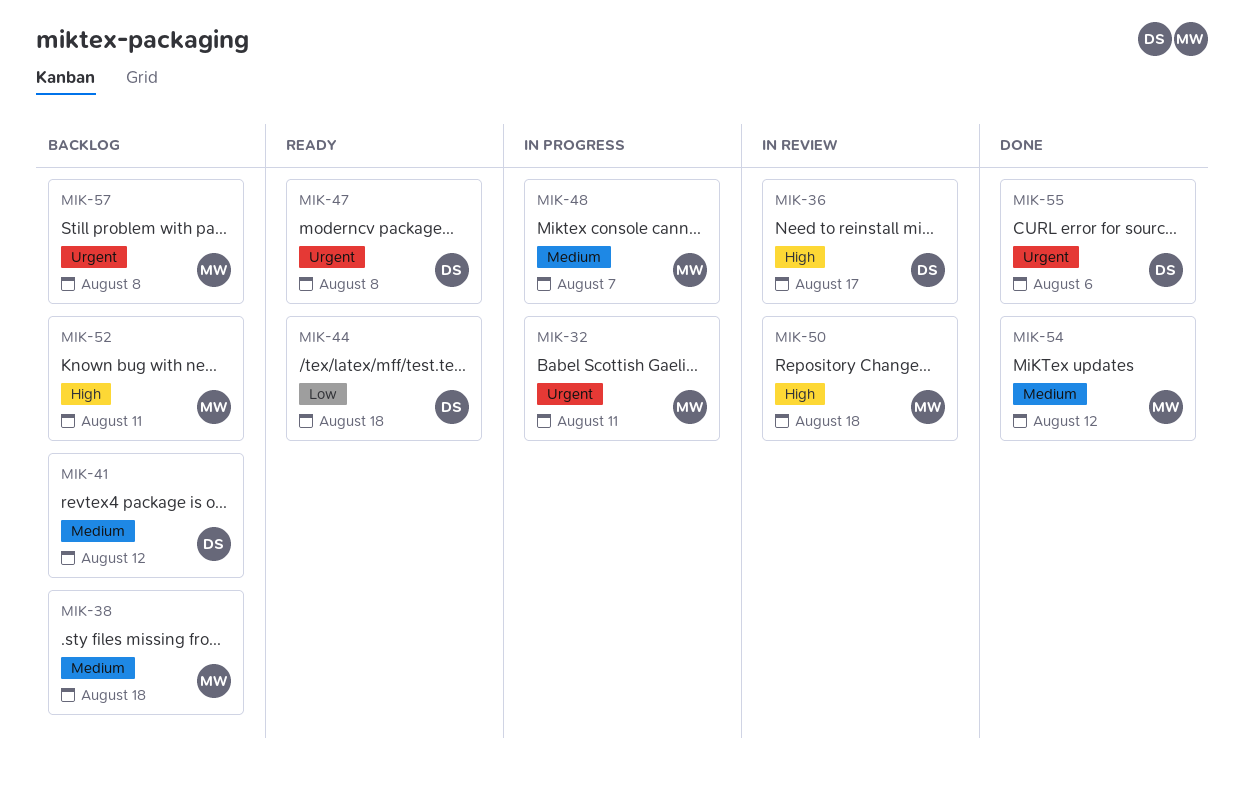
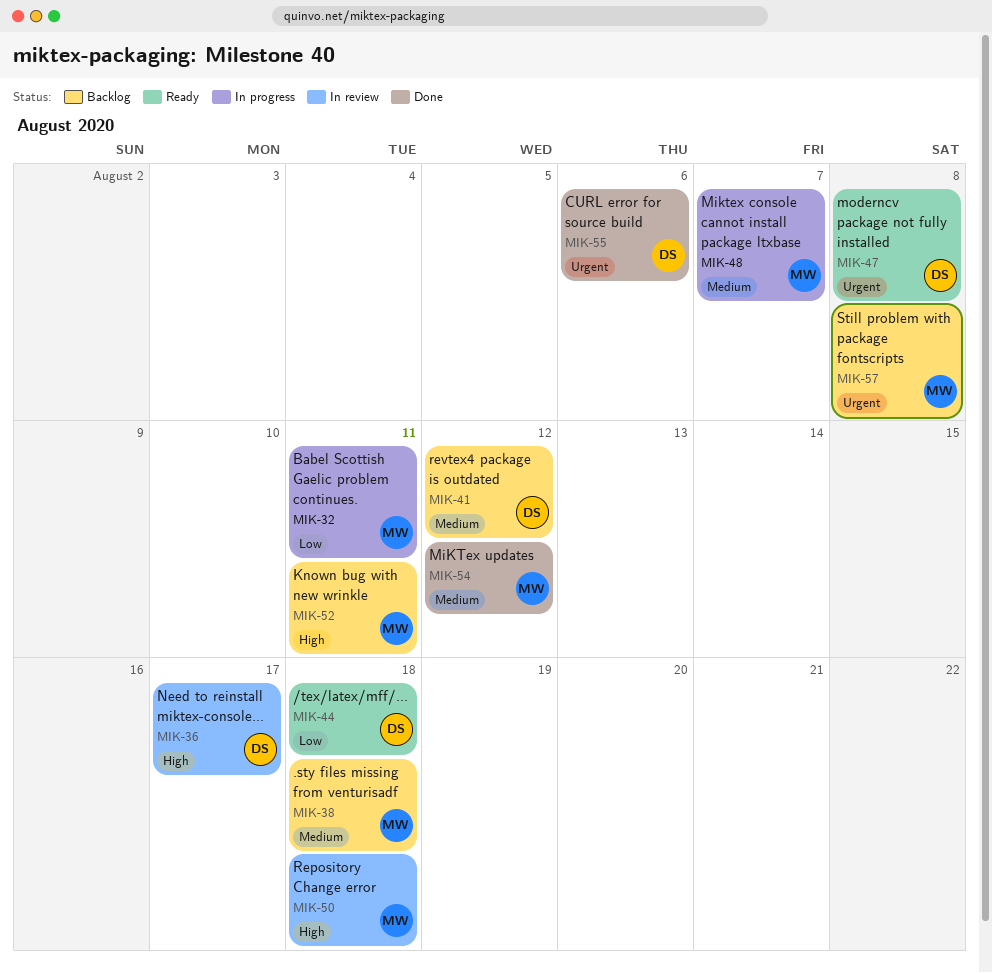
MIK-32, priority: Urgent -> Low

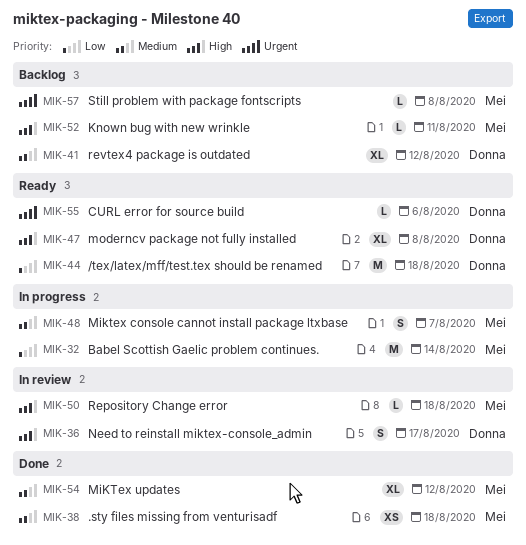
MIK-32, due: Aug 11 -> Aug 14
MIK-38, status: Backlog -> Done
MIK-47, priority: Urgent -> High
MIK-55, status: Done -> Ready

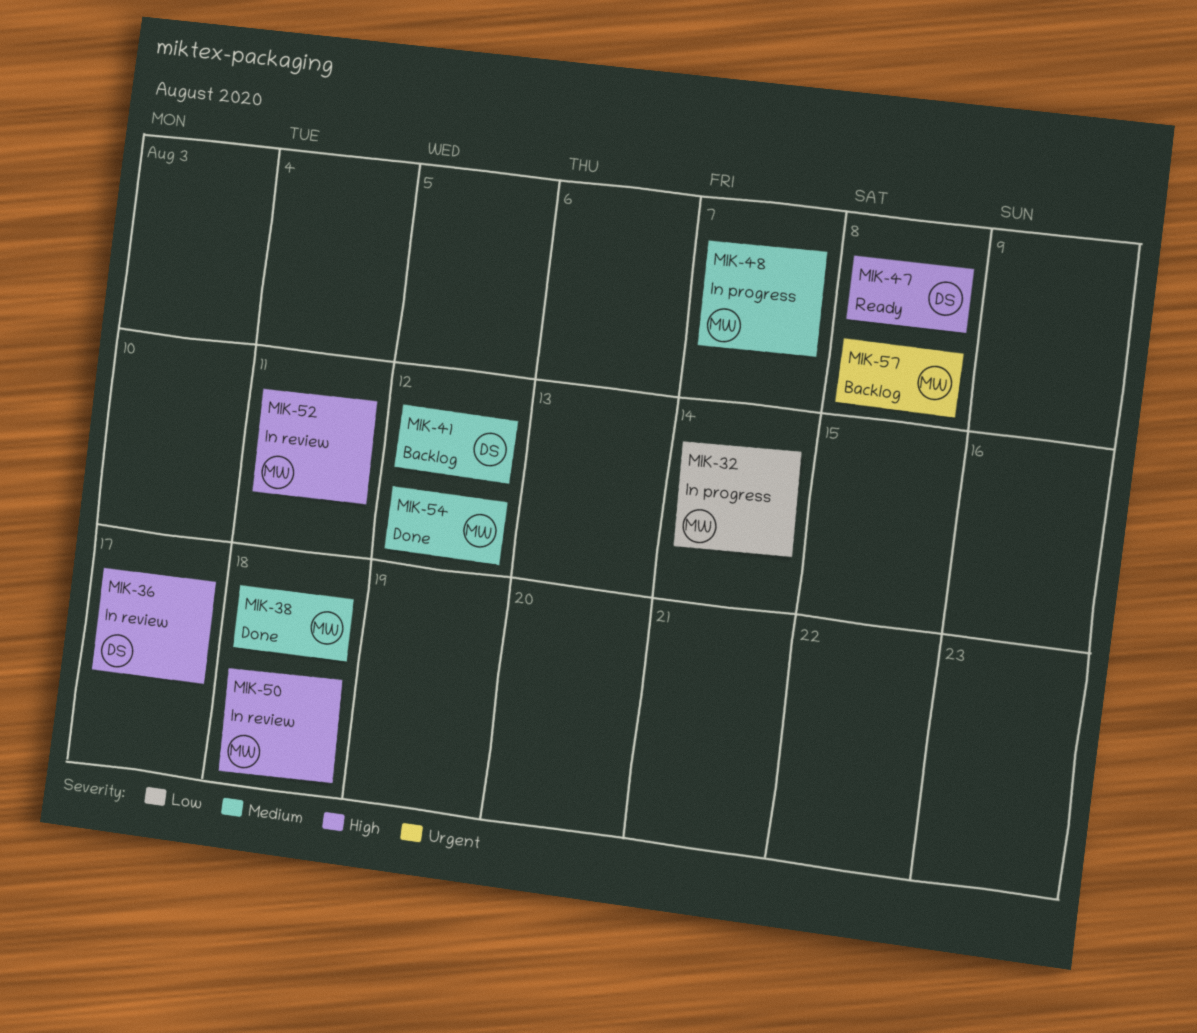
MIK-44: present -> none
MIK-52, status: Backlog -> In review
MIK-55: present -> none

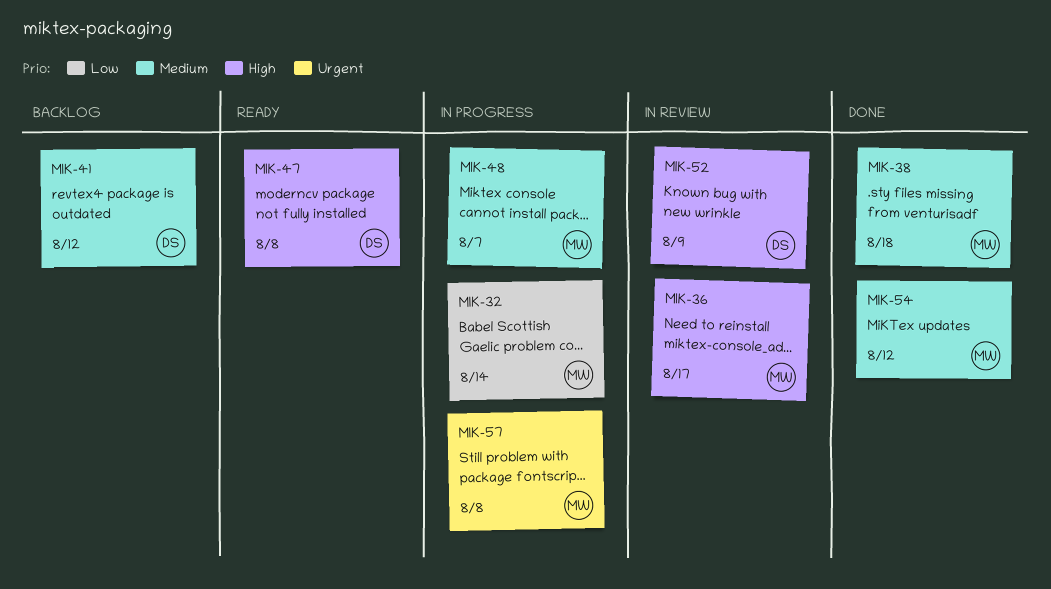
MIK-36, owner: DS -> MW
MIK-50: present -> none
MIK-52, owner: MW -> DS
MIK-52, due: Aug 11 -> Aug 9
MIK-57, status: Backlog -> In progress

